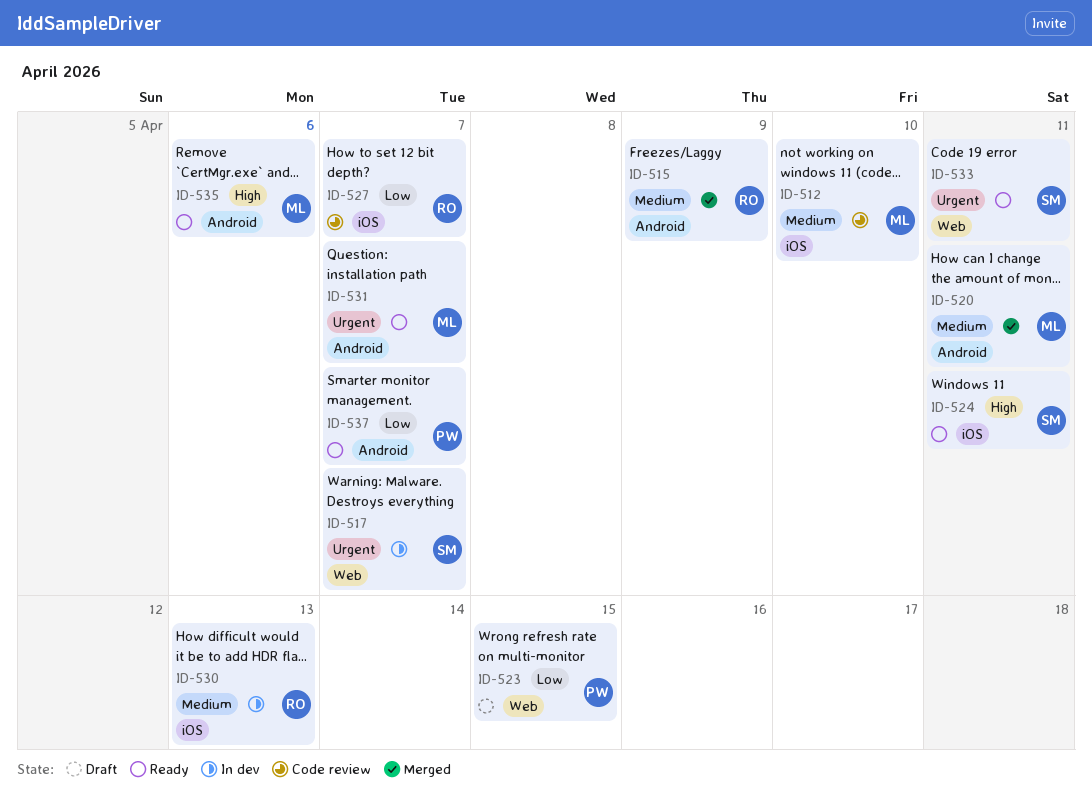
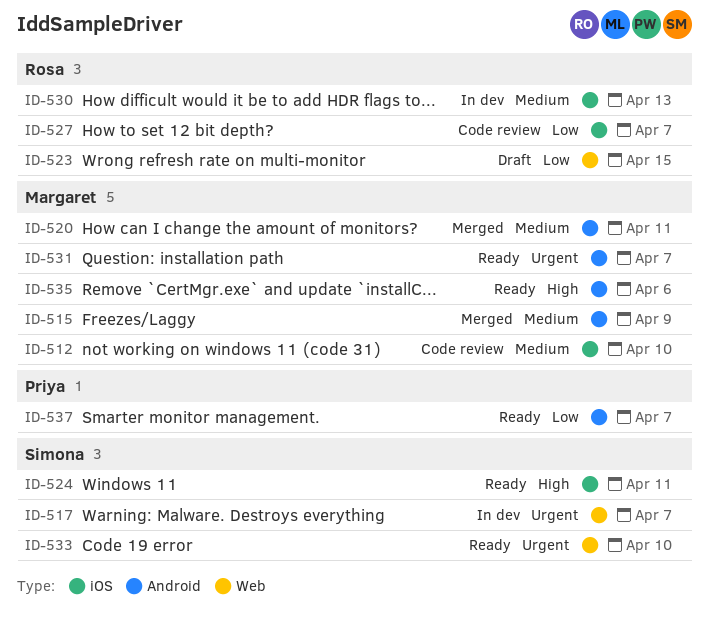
ID-515, owner: Rosa -> Margaret
ID-523, owner: Priya -> Rosa
ID-533, due: Apr 11 -> Apr 10

